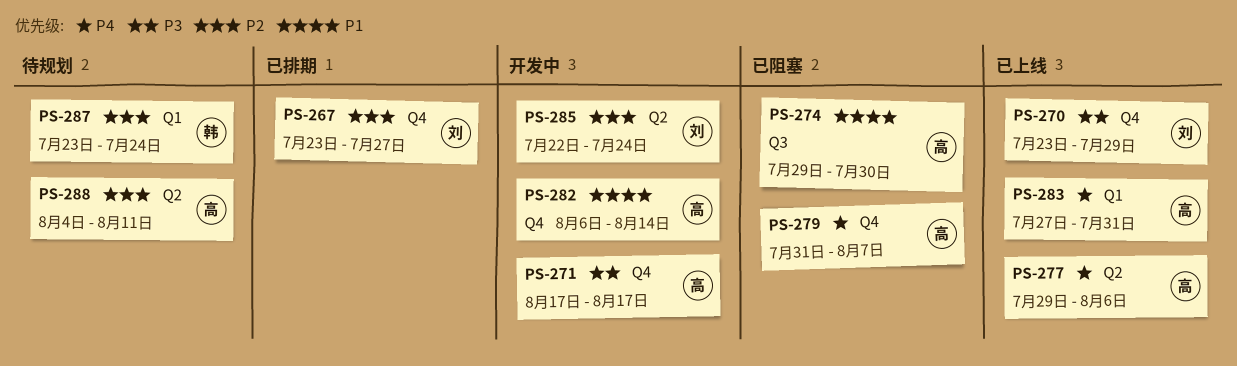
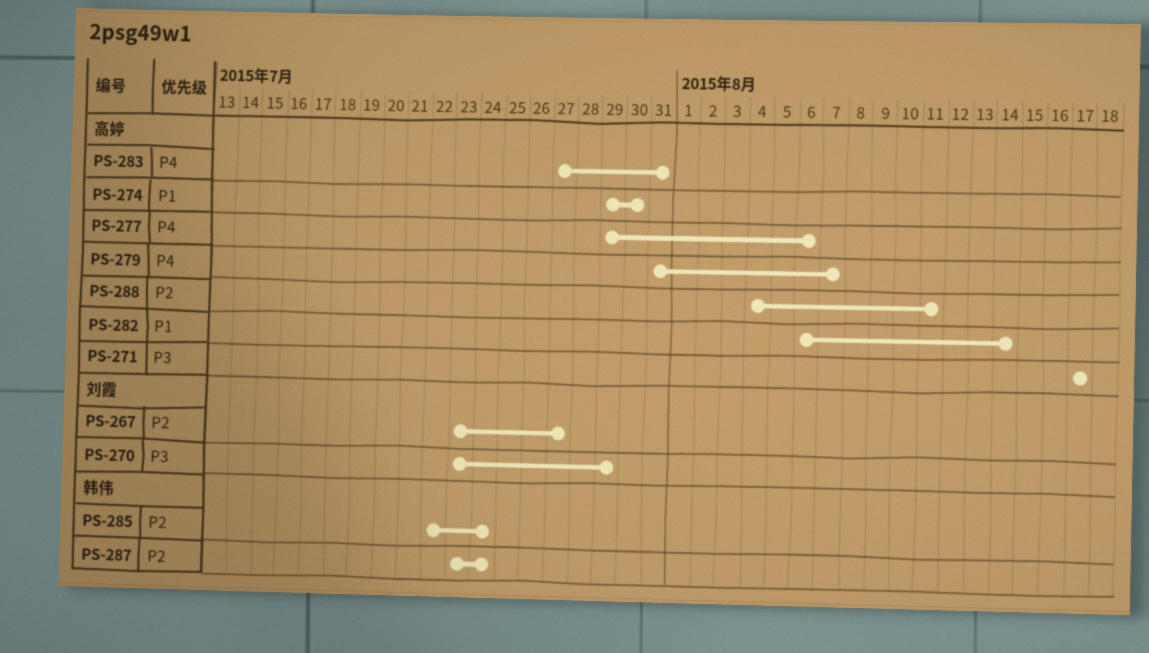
PS-285, owner: 刘霞 -> 韩伟

